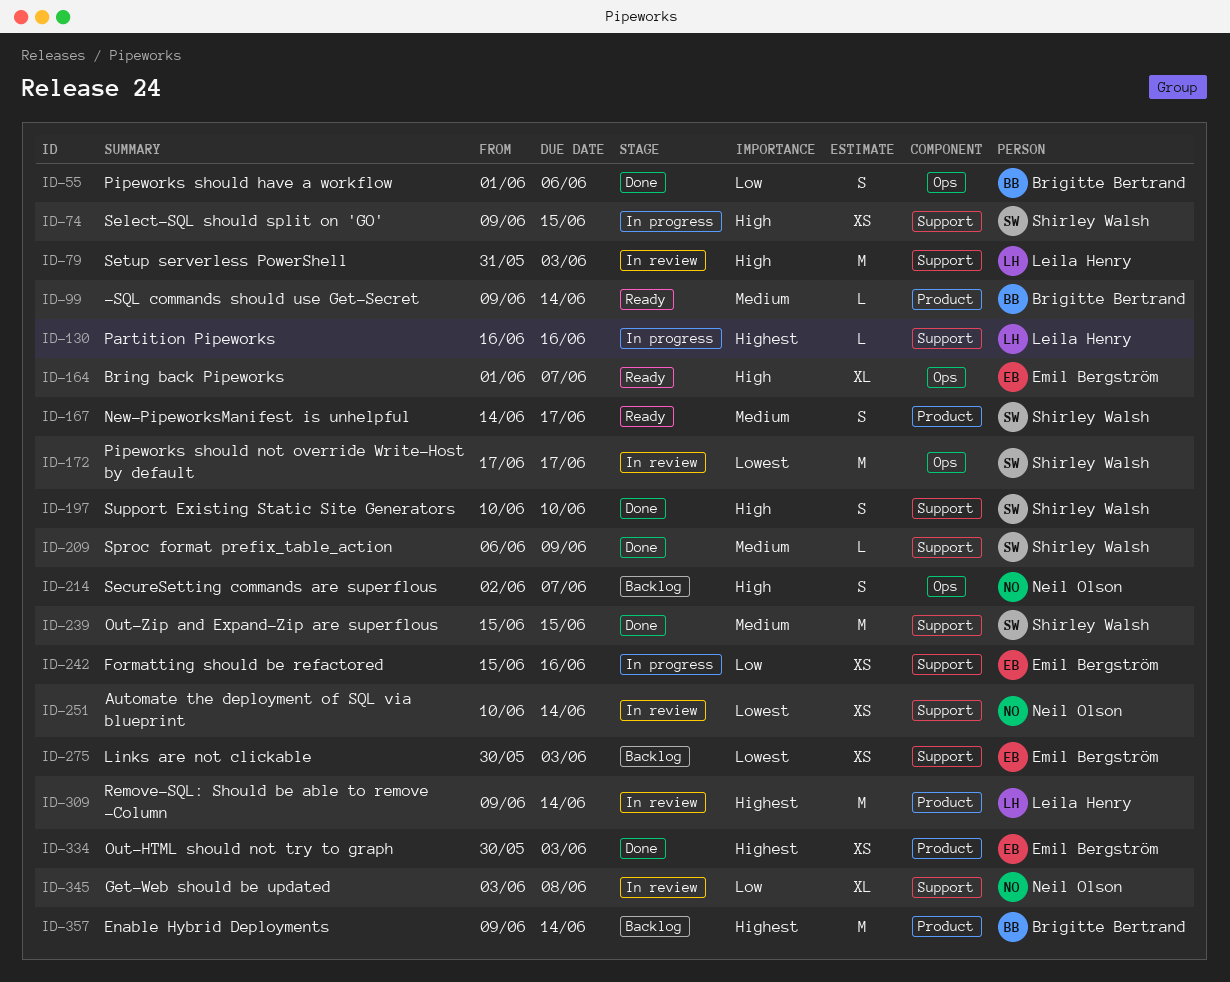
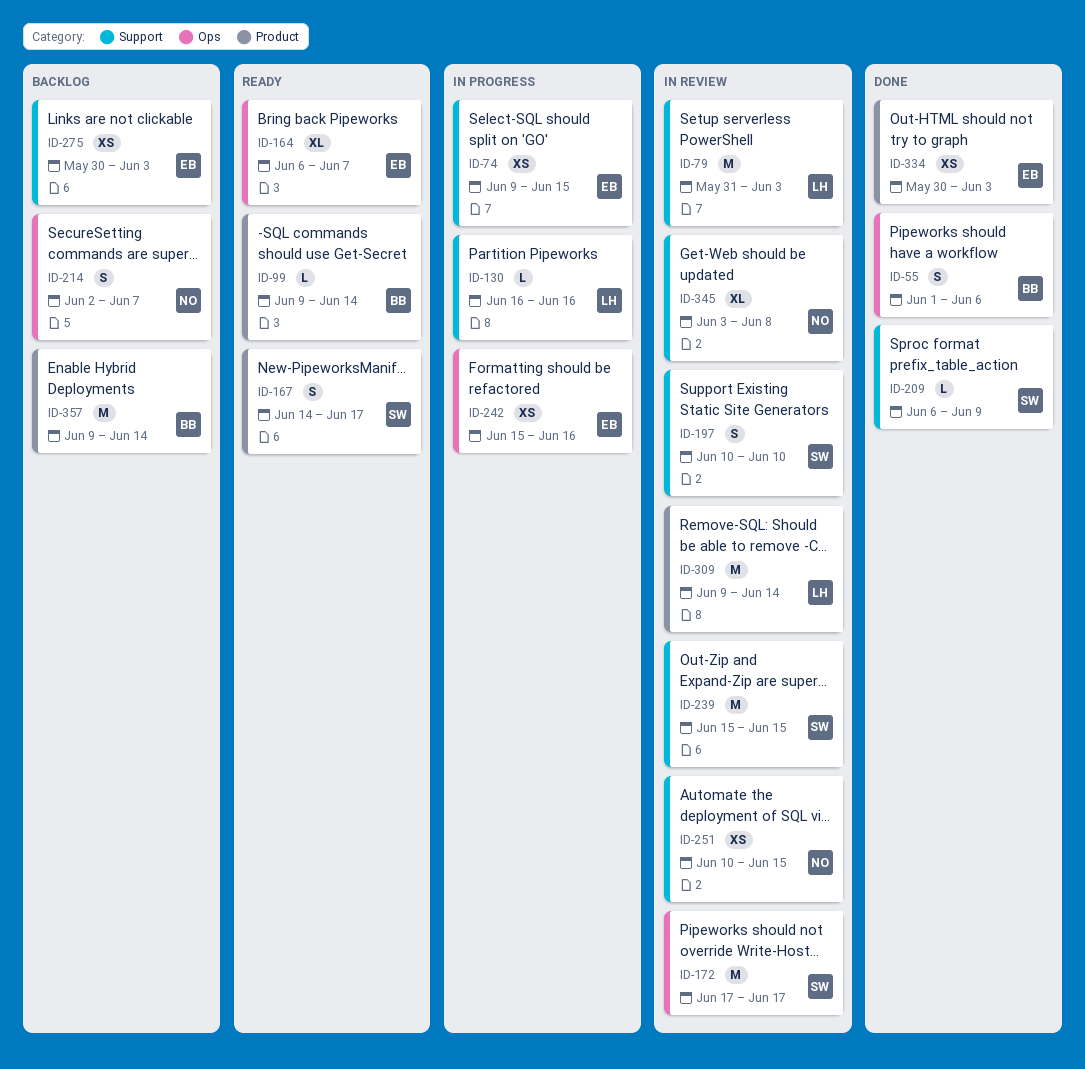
ID-74, owner: Shirley Walsh -> Emil Bergström
ID-164, start: Jun 1 -> Jun 6
ID-197, status: Done -> In review
ID-239, status: Done -> In review
ID-242, label: Support -> Ops
ID-251, due: Jun 14 -> Jun 15

